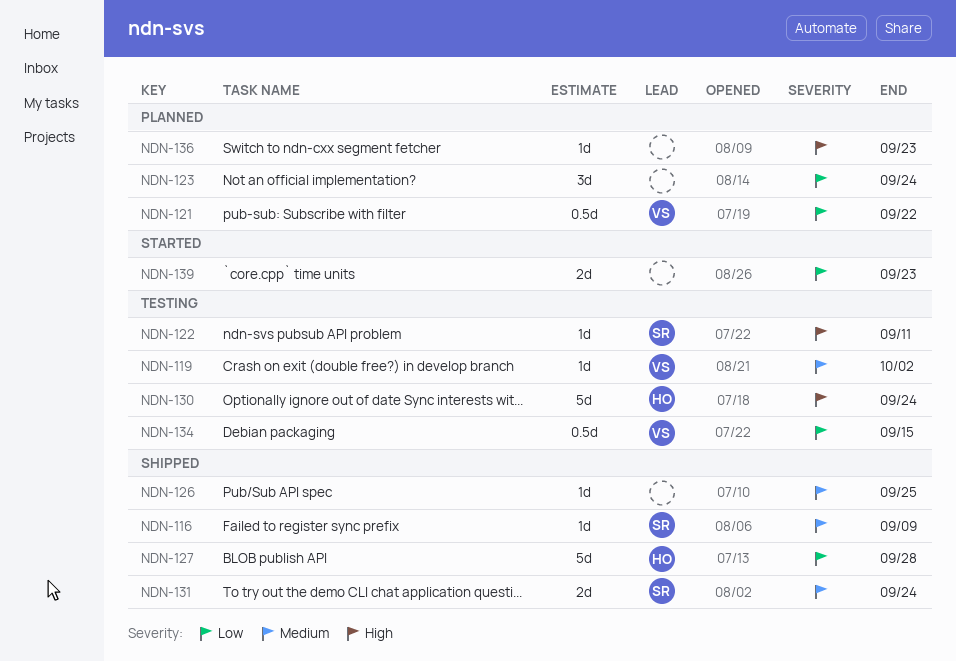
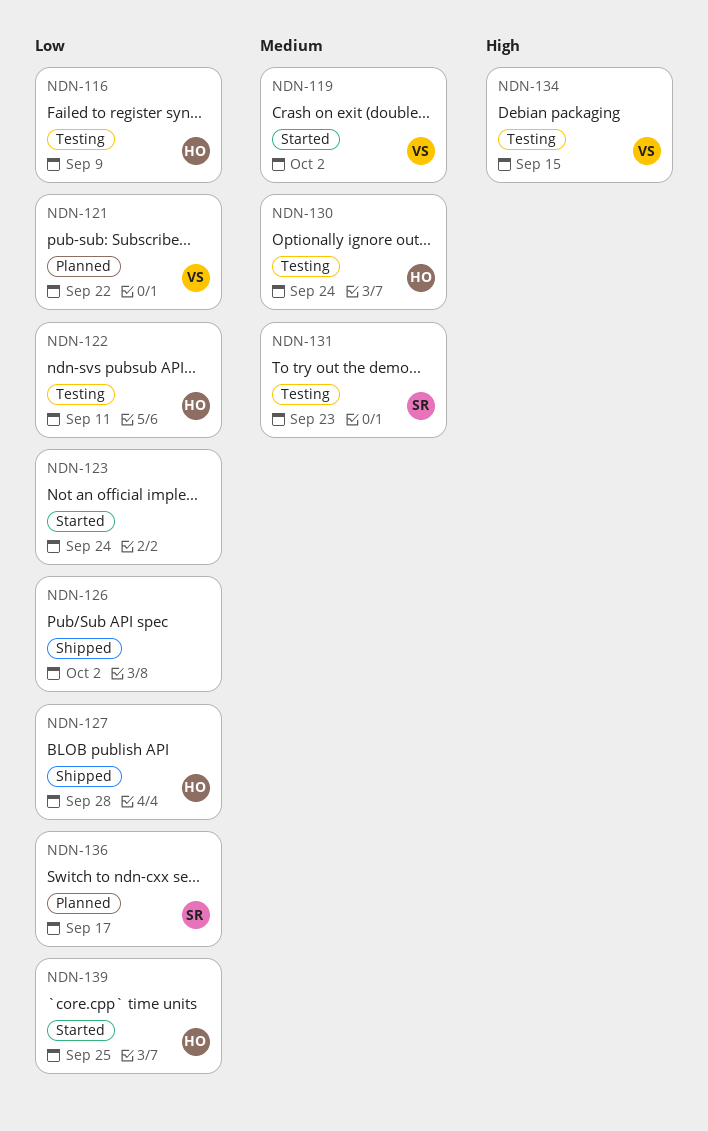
NDN-116, status: Shipped -> Testing
NDN-116, owner: SR -> HO
NDN-116, priority: Medium -> Low
NDN-119, status: Testing -> Started
NDN-122, owner: SR -> HO
NDN-122, priority: High -> Low
NDN-123, status: Planned -> Started
NDN-126, priority: Medium -> Low
NDN-126, due: Sep 25 -> Oct 2
NDN-130, priority: High -> Medium
NDN-131, status: Shipped -> Testing
NDN-131, due: Sep 24 -> Sep 23
NDN-134, priority: Low -> High
NDN-136, owner: none -> SR
NDN-136, priority: High -> Low
NDN-136, due: Sep 23 -> Sep 17
NDN-139, owner: none -> HO
NDN-139, due: Sep 23 -> Sep 25

